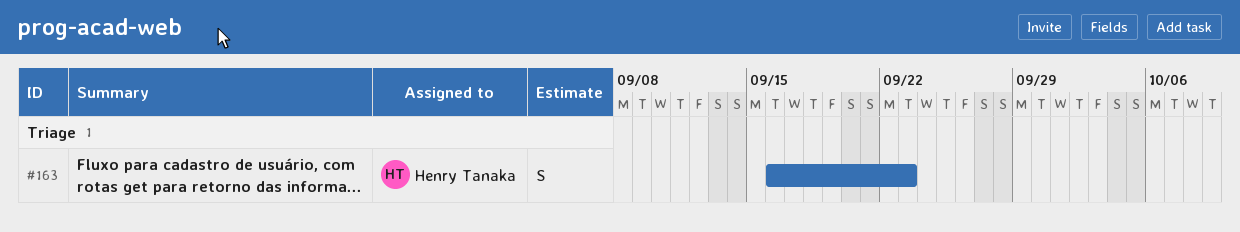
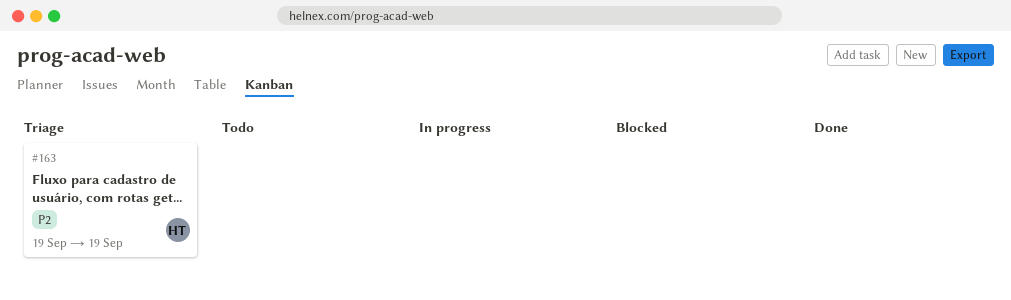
#163, start: Sep 16 -> Sep 19
#163, due: Sep 23 -> Sep 19

